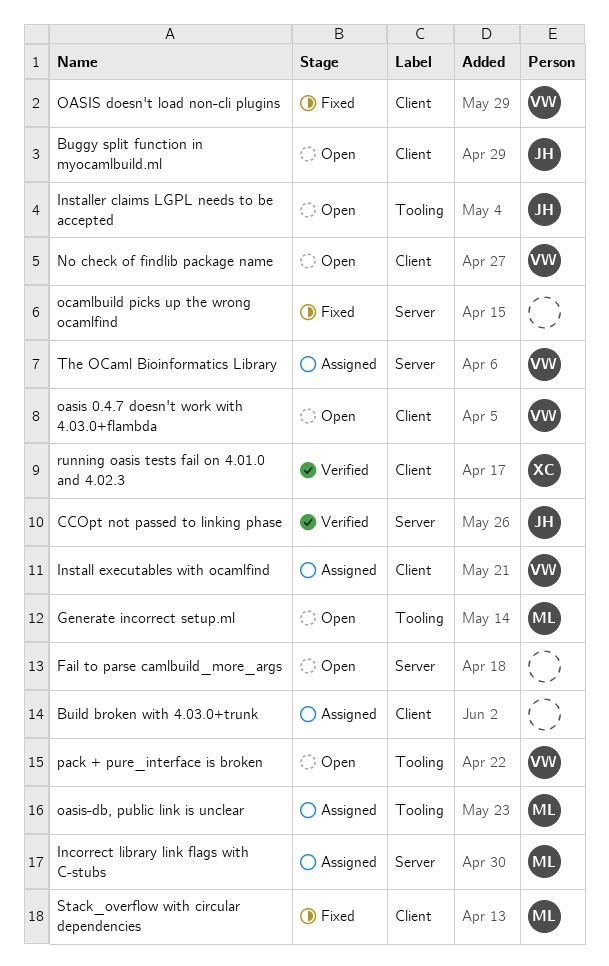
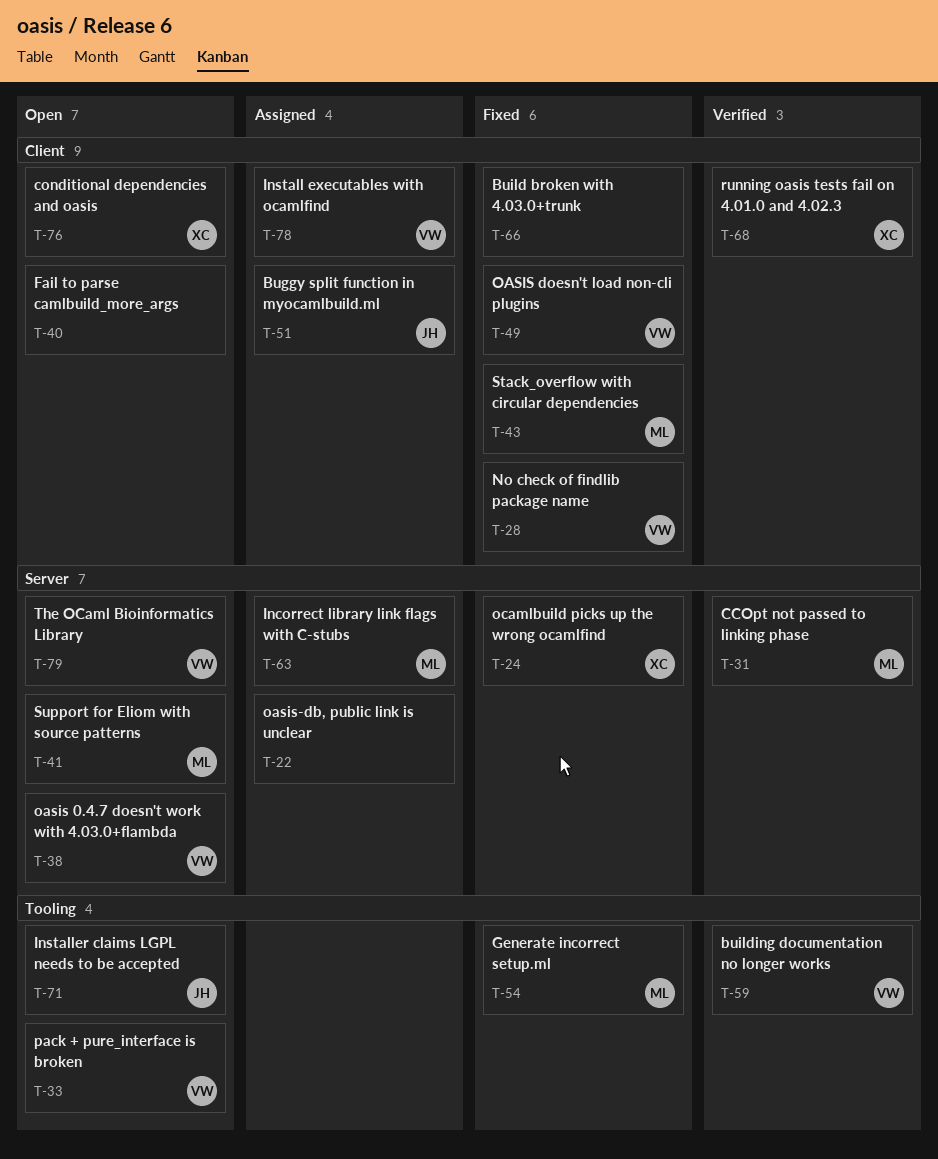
Buggy split function in myocamlbuild.ml, status: Open -> Assigned
Build broken with 4.03.0+trunk, status: Assigned -> Fixed
building documentation no longer works: none -> present
CCOpt not passed to linking phase, owner: JH -> ML
conditional dependencies and oasis: none -> present
Fail to parse camlbuild_more_args, label: Server -> Client
Generate incorrect setup.ml, status: Open -> Fixed
No check of findlib package name, status: Open -> Fixed
oasis 0.4.7 doesn't work with 4.03.0+flambda, label: Client -> Server
oasis-db, public link is unclear, owner: ML -> none
oasis-db, public link is unclear, label: Tooling -> Server
ocamlbuild picks up the wrong ocamlfind, owner: none -> XC
Support for Eliom with source patterns: none -> present
The OCaml Bioinformatics Library, status: Assigned -> Open

